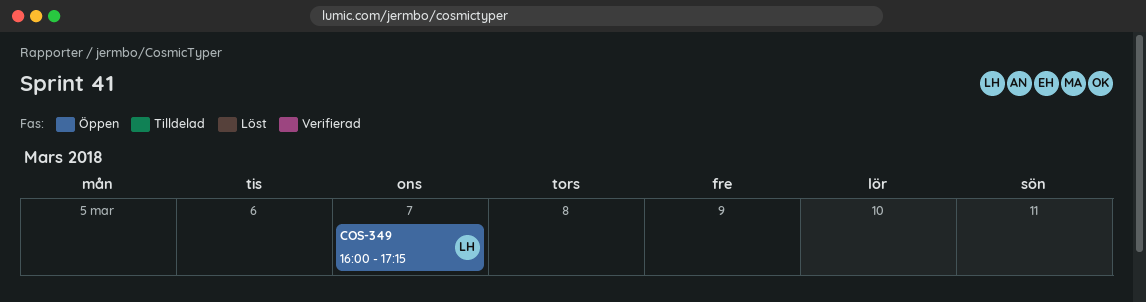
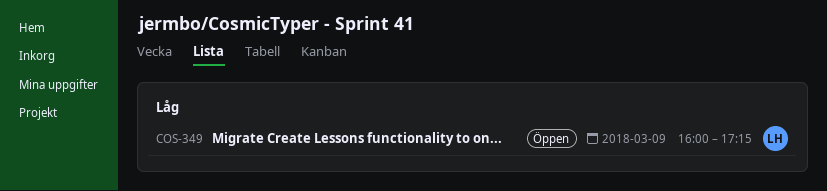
COS-349, day: Mar 7 -> Mar 9

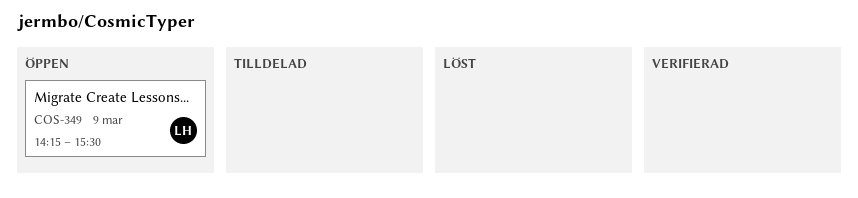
COS-349, begins: 16:00 -> 14:15
COS-349, ends: 17:15 -> 15:30

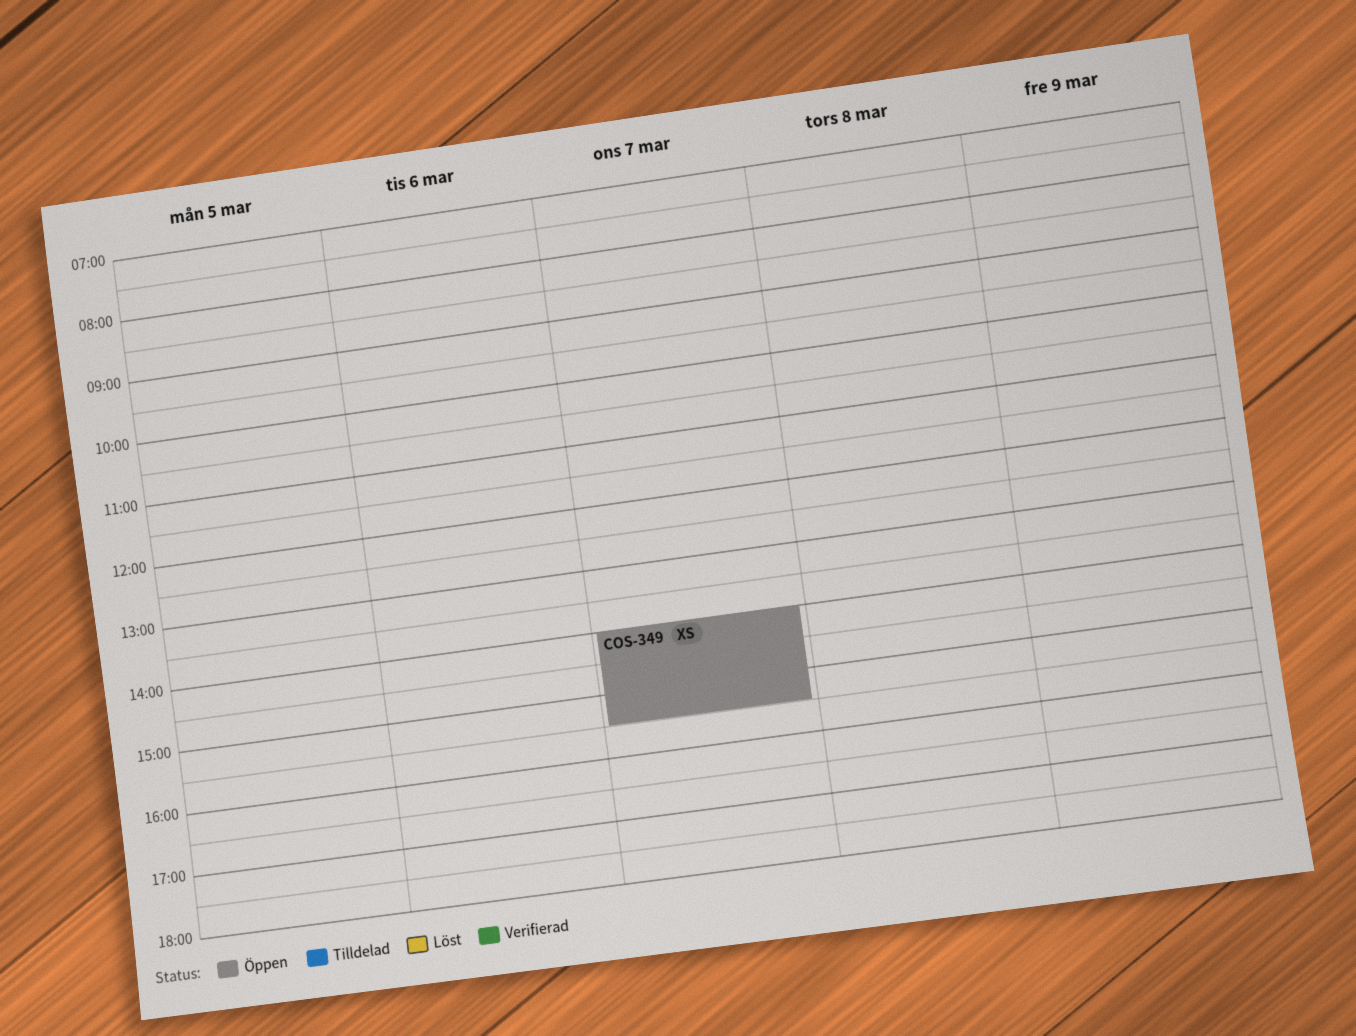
COS-349, day: Mar 9 -> Mar 7
COS-349, begins: 14:15 -> 14:00

